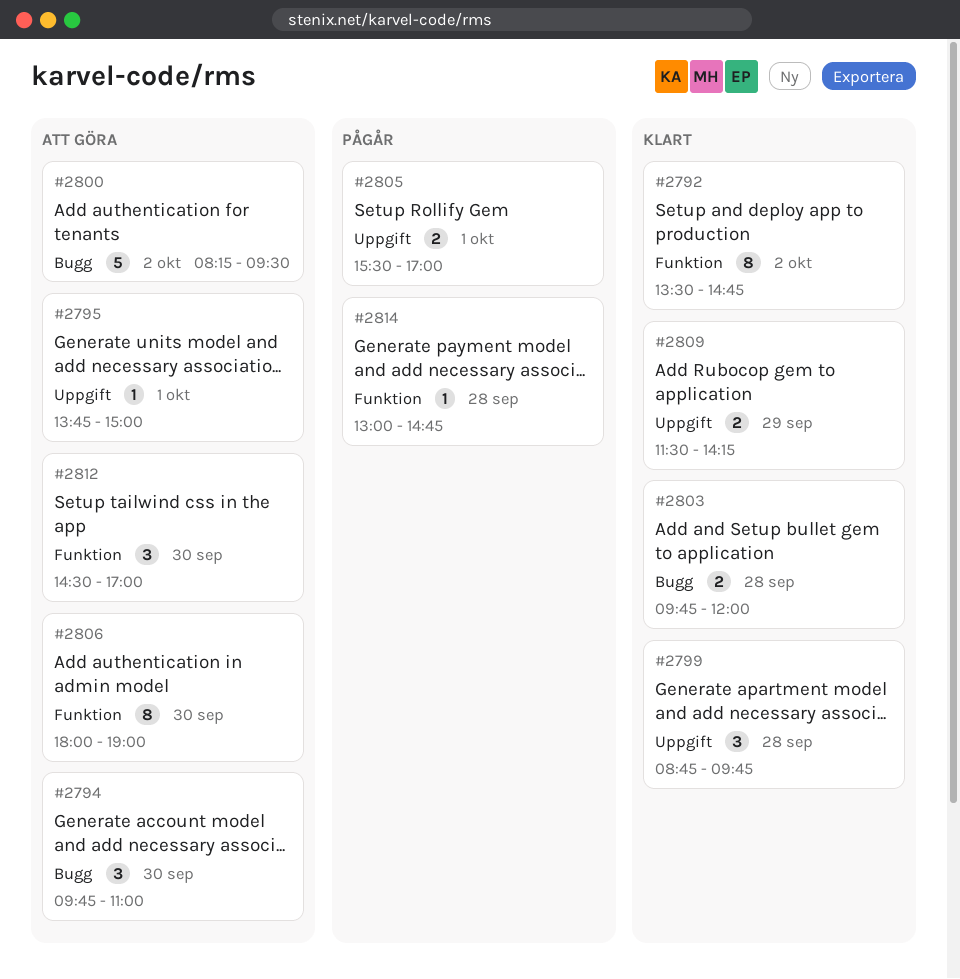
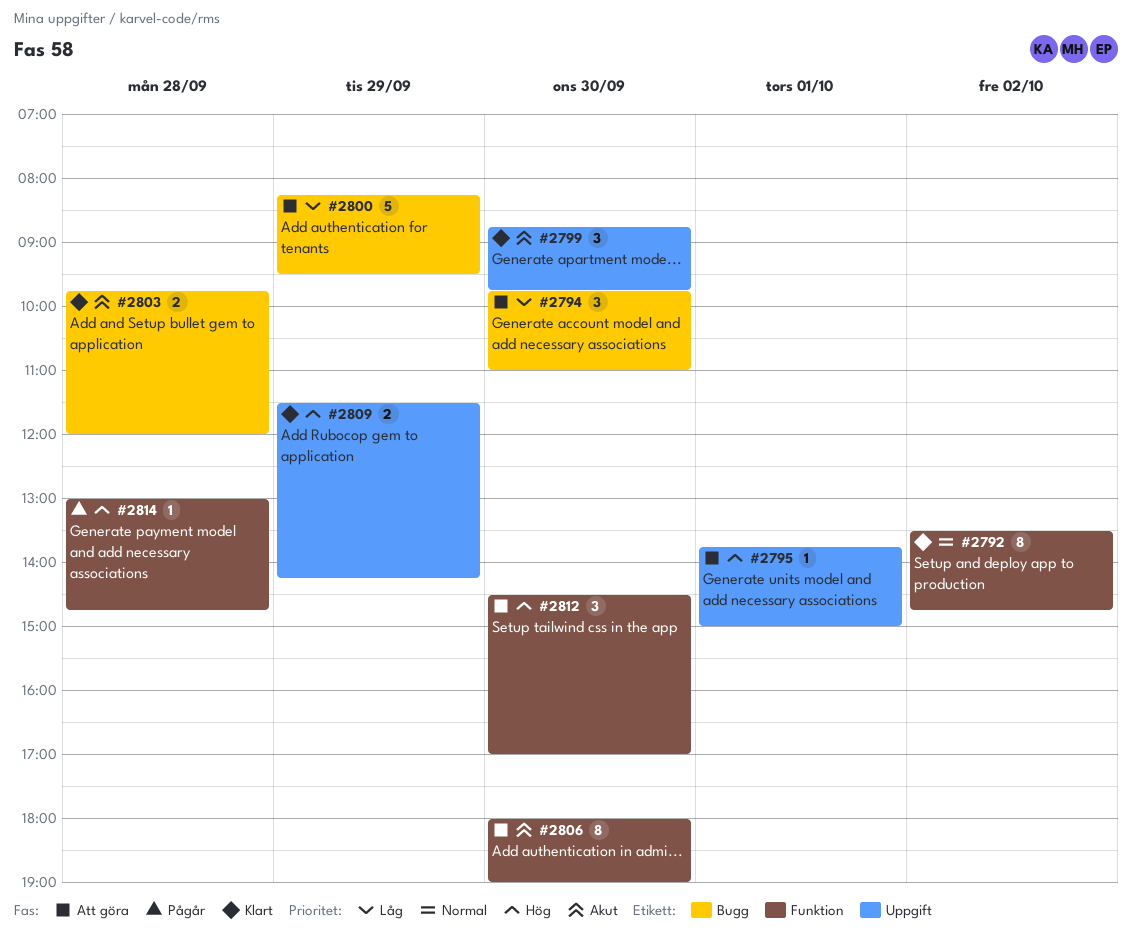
#2799, day: Sep 28 -> Sep 30
#2800, day: Oct 2 -> Sep 29
#2805: present -> none

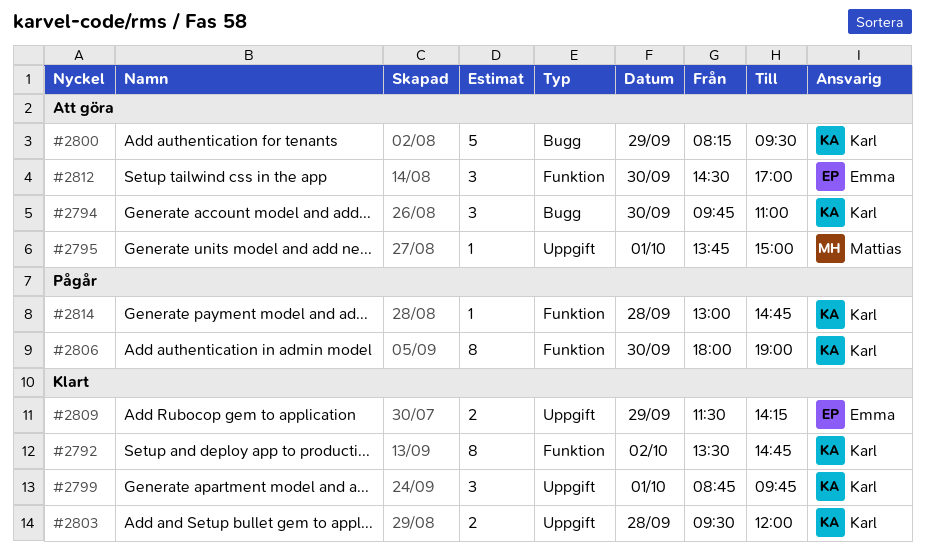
#2799, day: Sep 30 -> Oct 1
#2803, label: Bugg -> Uppgift
#2803, begins: 09:45 -> 09:30
#2806, status: Att göra -> Pågår

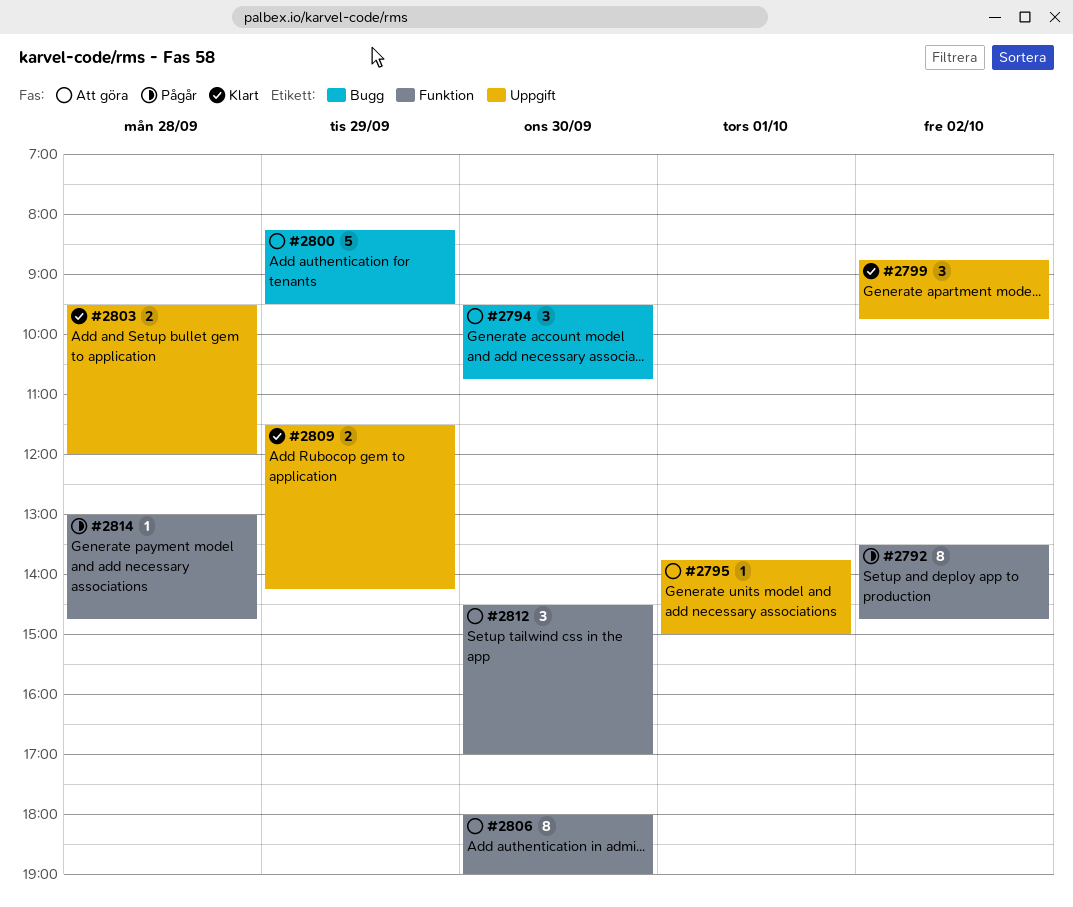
#2792, status: Klart -> Pågår
#2794, begins: 09:45 -> 09:30
#2794, ends: 11:00 -> 10:45
#2799, day: Oct 1 -> Oct 2
#2806, status: Pågår -> Att göra

